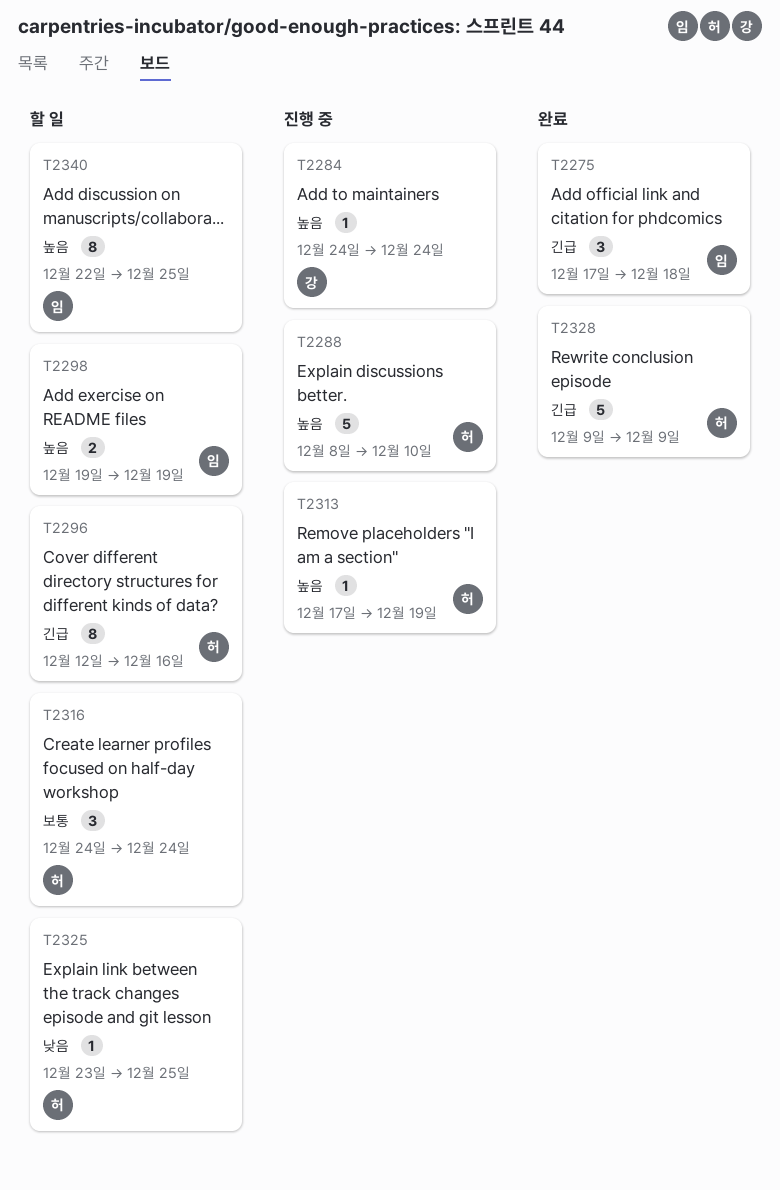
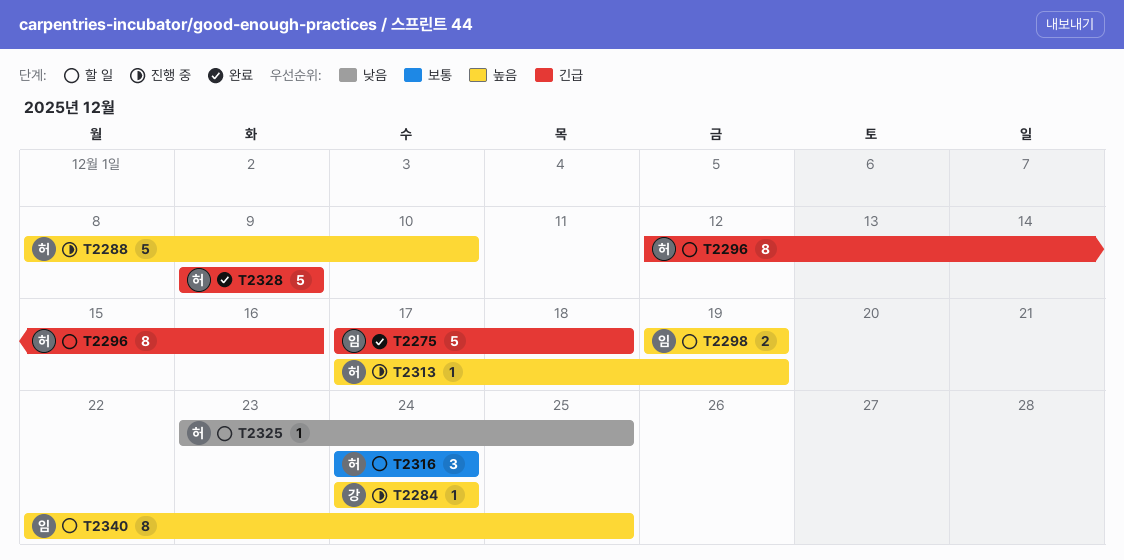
T2275, estimate: 3 -> 5

